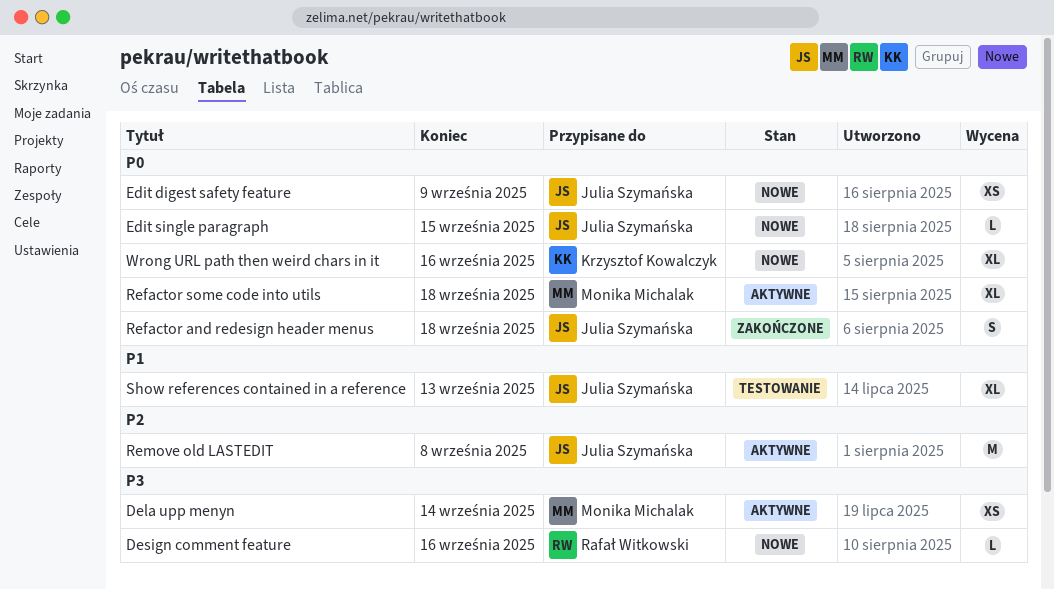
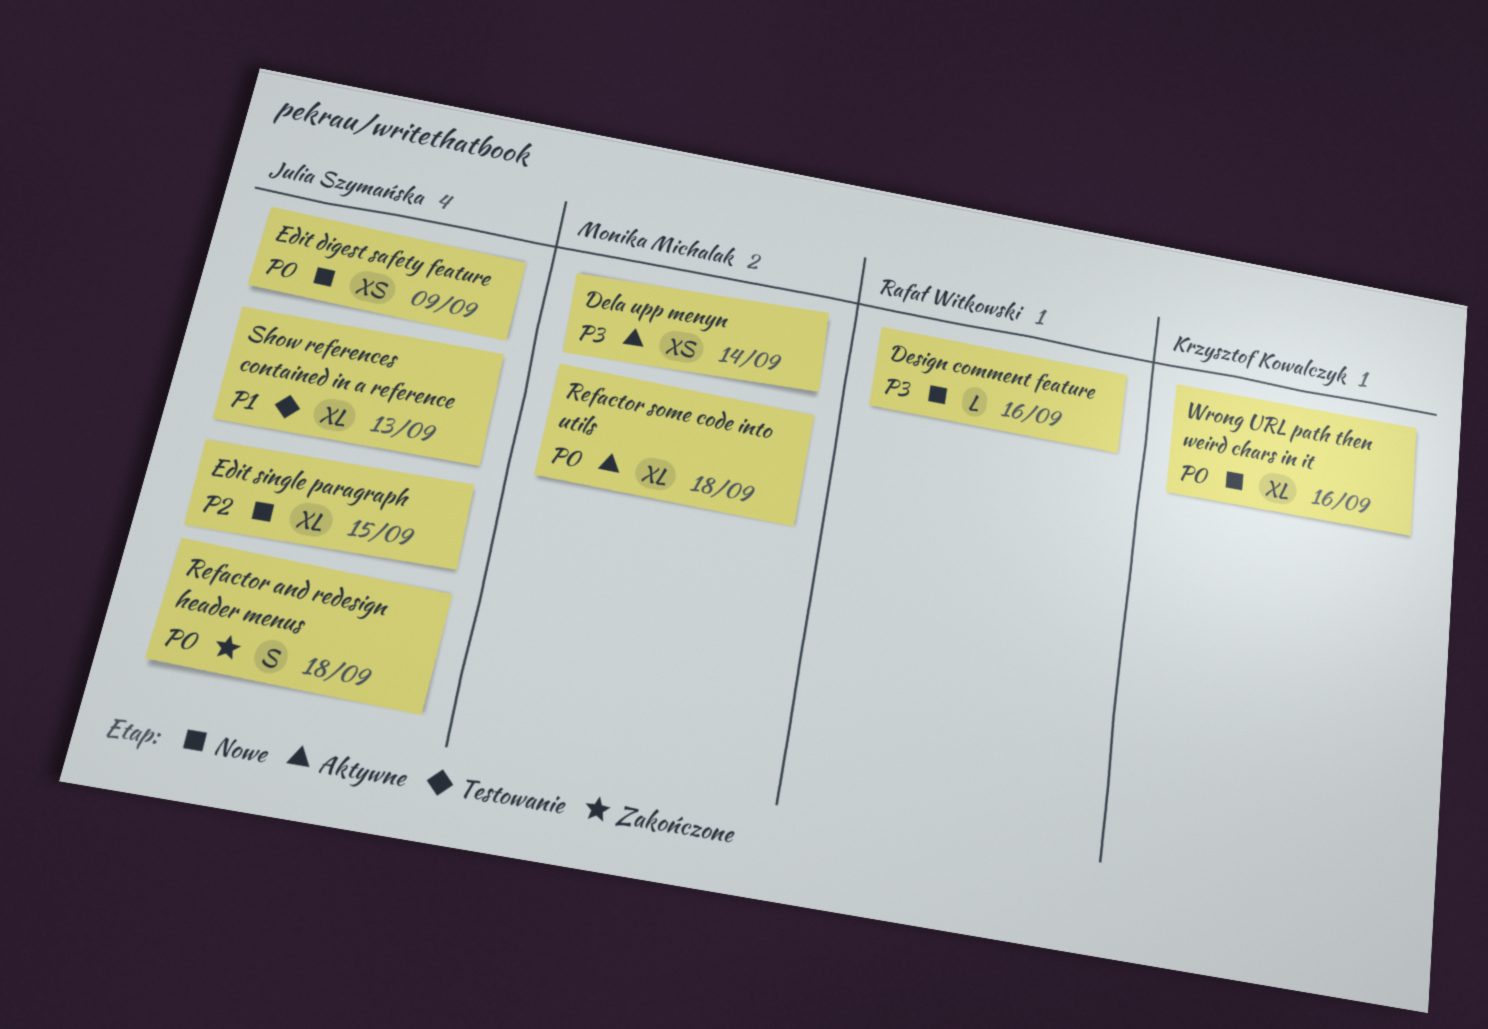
Edit single paragraph, priority: P0 -> P2
Edit single paragraph, estimate: L -> XL
Remove old LASTEDIT: present -> none

